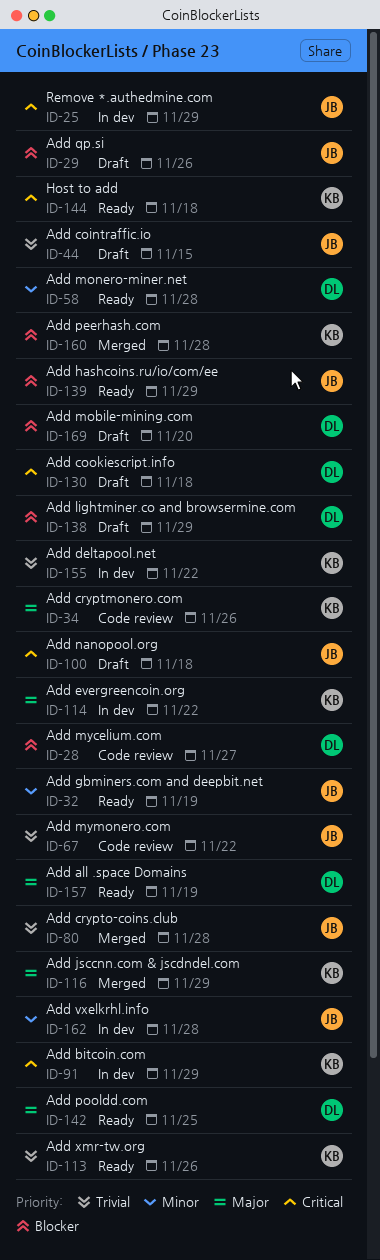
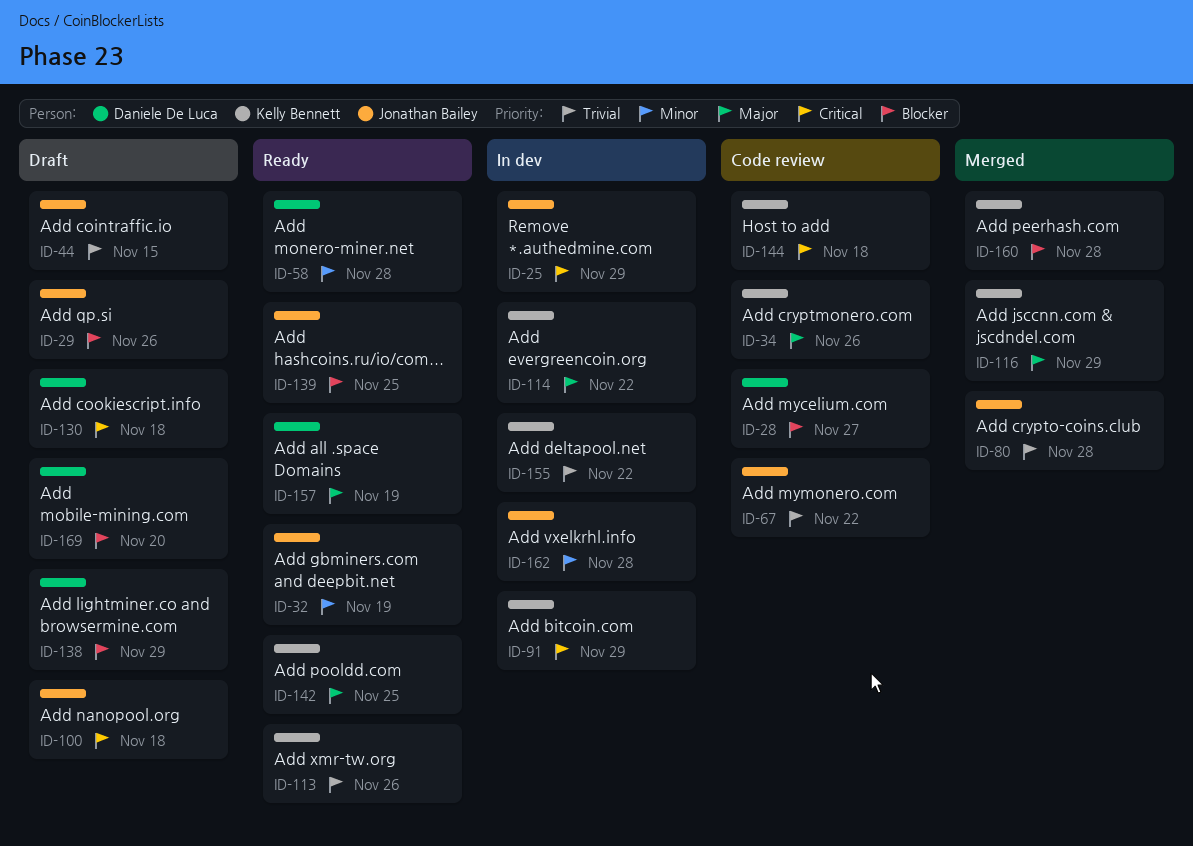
ID-139, due: Nov 29 -> Nov 25
ID-142, owner: Daniele De Luca -> Kelly Bennett
ID-144, status: Ready -> Code review

